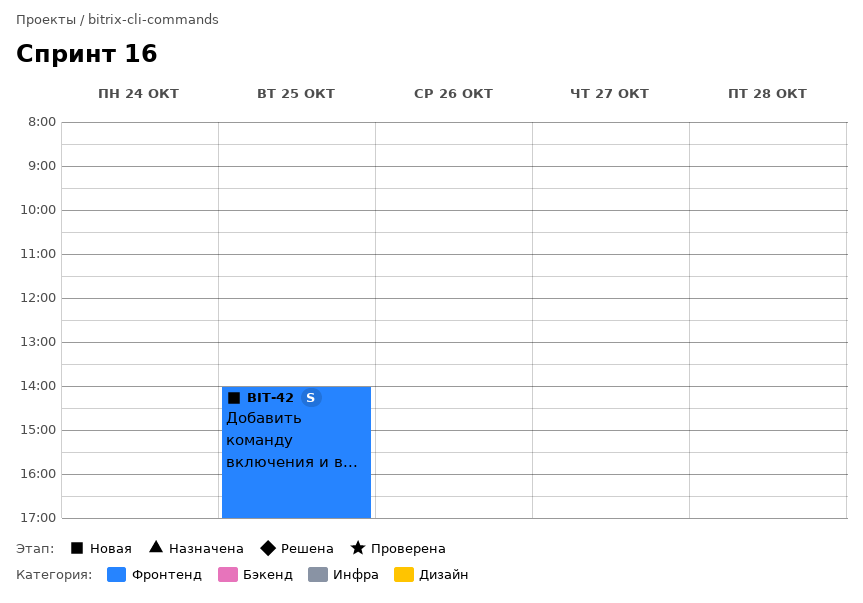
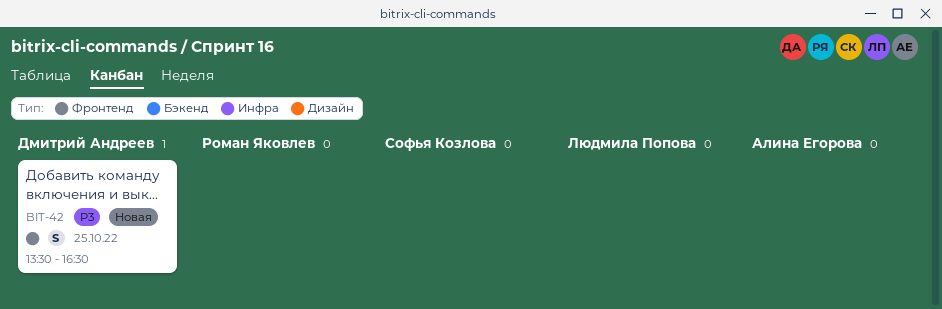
BIT-42, begins: 14:00 -> 13:30
BIT-42, ends: 17:00 -> 16:30

